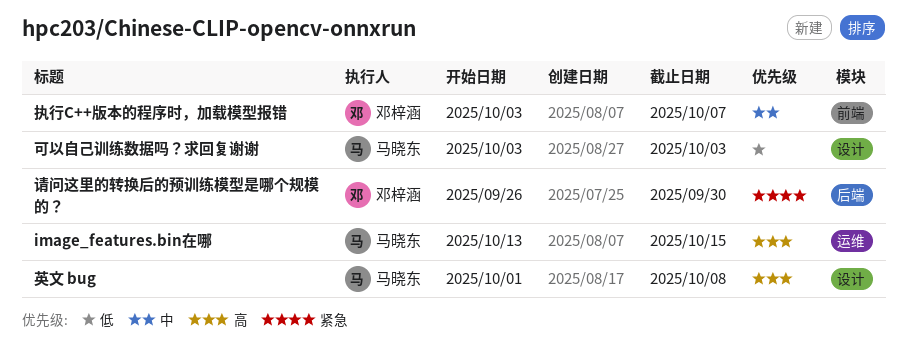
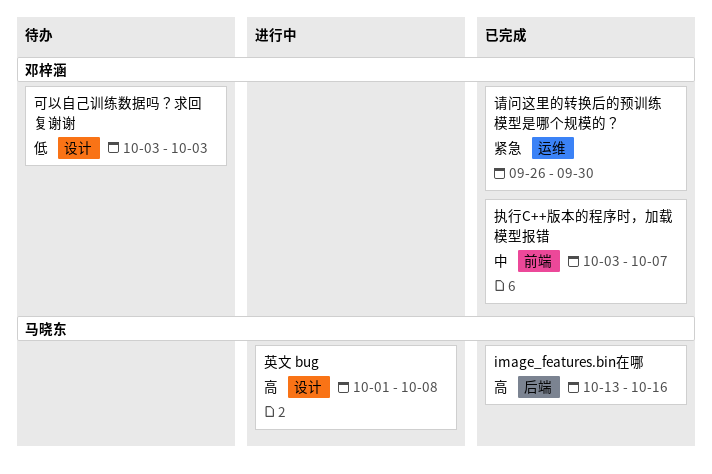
image_features.bin在哪, label: 运维 -> 后端
image_features.bin在哪, due: Oct 15 -> Oct 16
可以自己训练数据吗？求回复谢谢, owner: 马晓东 -> 邓梓涵
请问这里的转换后的预训练模型是哪个规模的？, label: 后端 -> 运维

